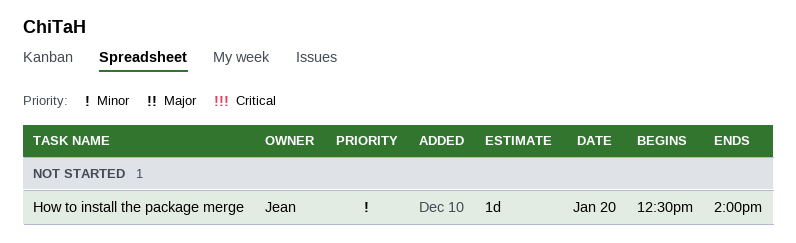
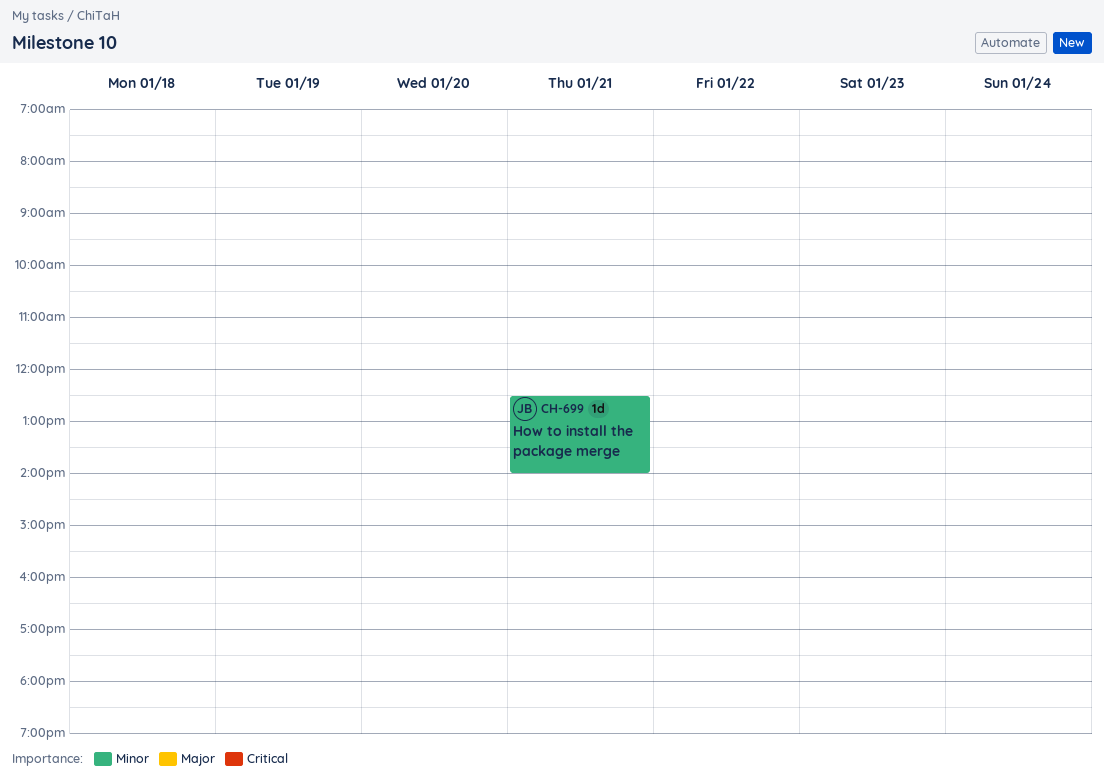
How to install the package merge, day: Jan 20 -> Jan 21

